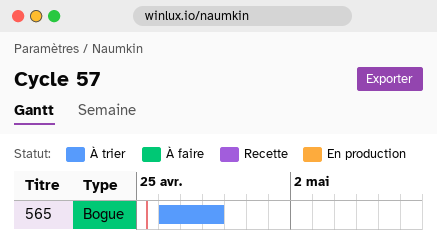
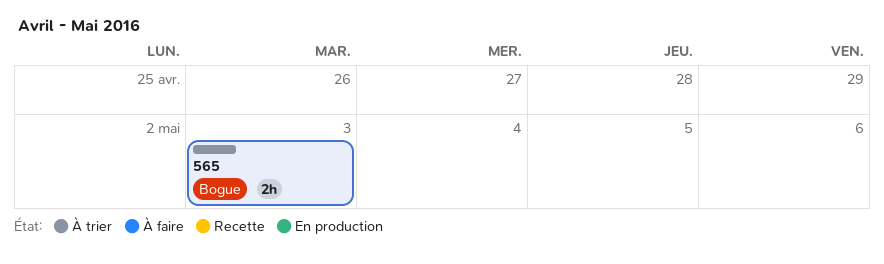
565, due: Apr 28 -> May 3

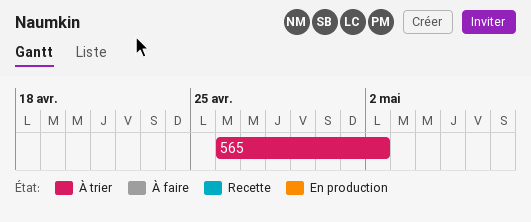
565, due: May 3 -> May 2

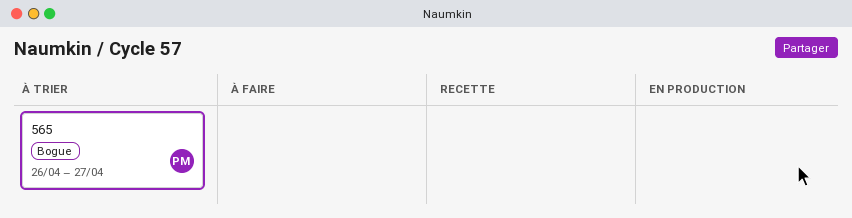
565, due: May 2 -> Apr 27

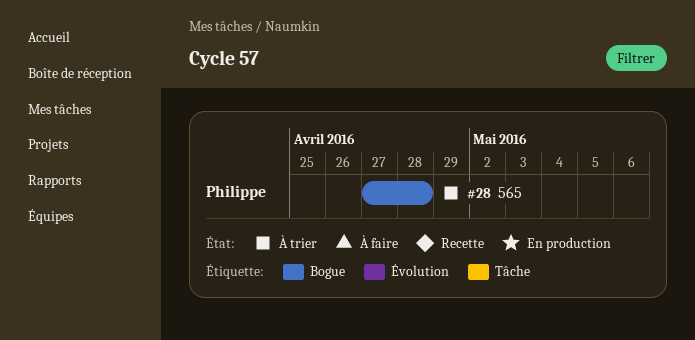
565, start: Apr 26 -> Apr 27
565, due: Apr 27 -> Apr 28

